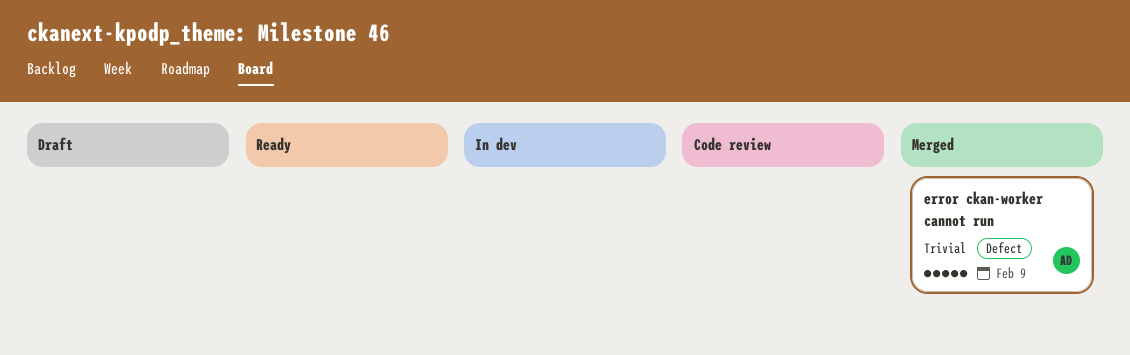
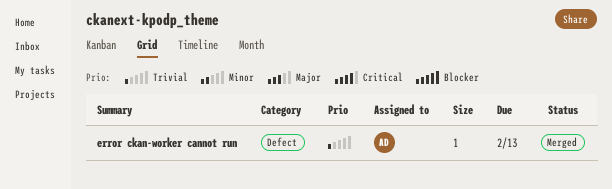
error ckan-worker cannot run, estimate: 5 -> 1
error ckan-worker cannot run, due: Feb 9 -> Feb 13

